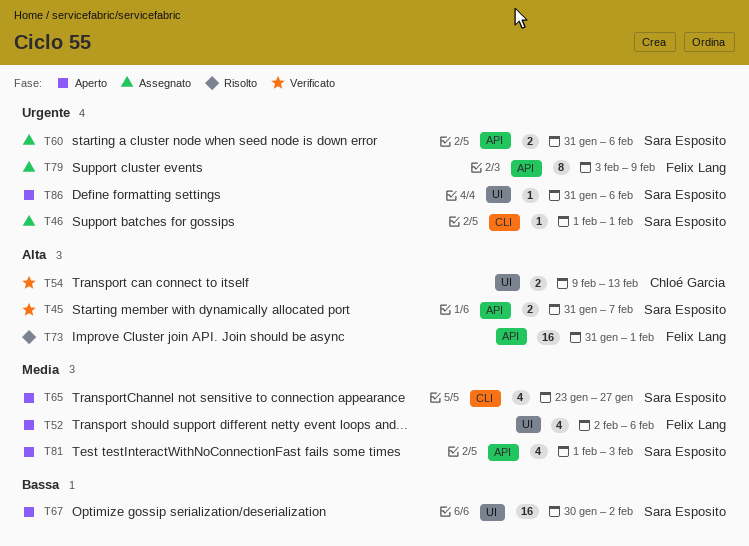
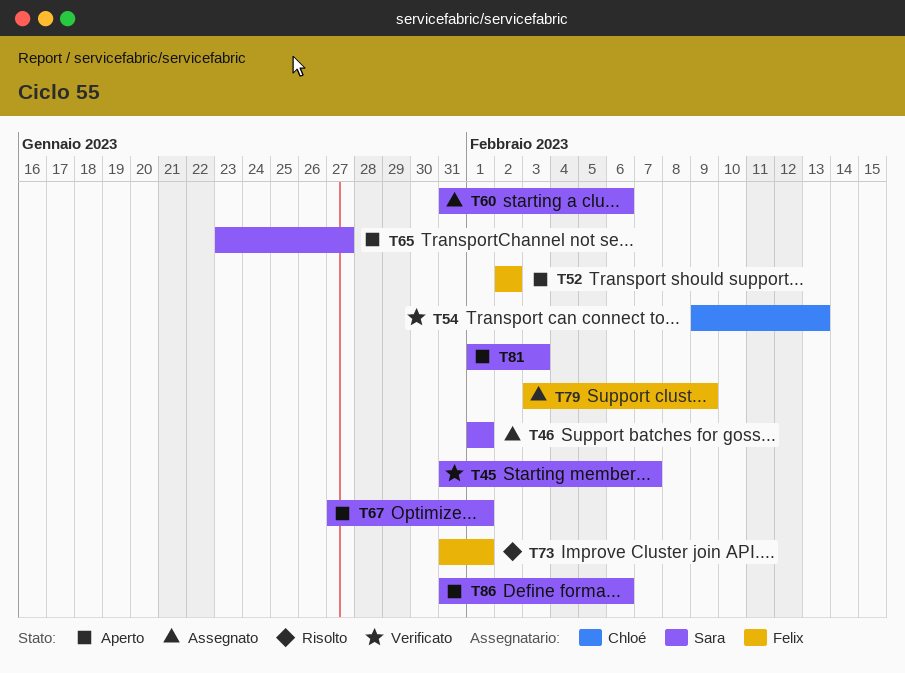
T52, due: Feb 6 -> Feb 2
T67, start: Jan 30 -> Jan 27
T67, due: Feb 2 -> Feb 1

